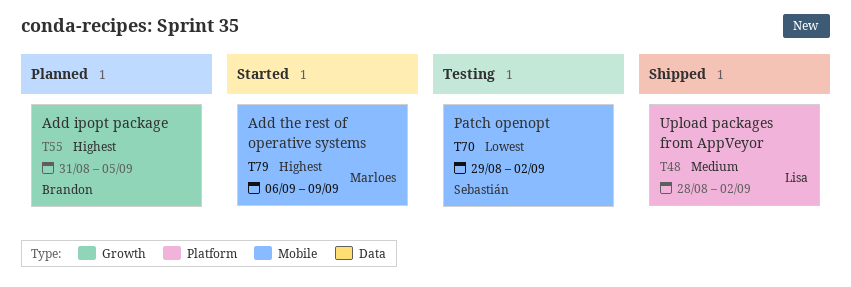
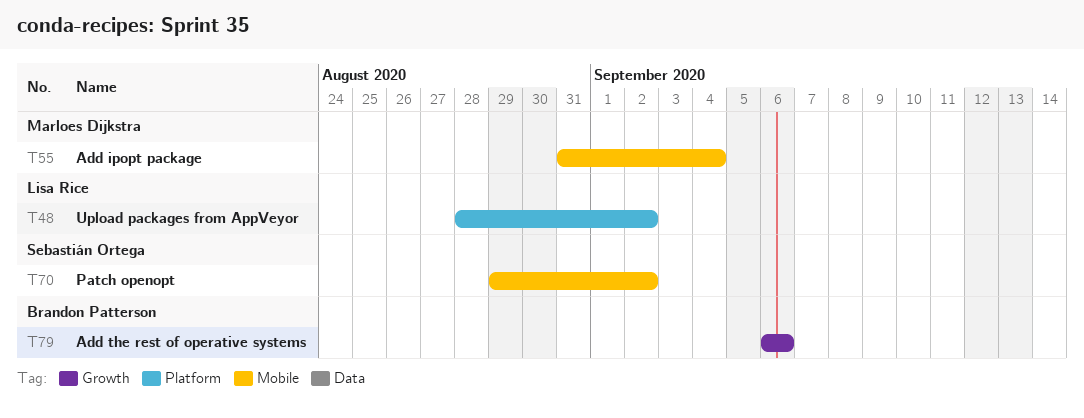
T55, owner: Brandon Patterson -> Marloes Dijkstra
T55, label: Growth -> Mobile
T55, due: Sep 5 -> Sep 4
T79, owner: Marloes Dijkstra -> Brandon Patterson
T79, label: Mobile -> Growth
T79, due: Sep 9 -> Sep 6

